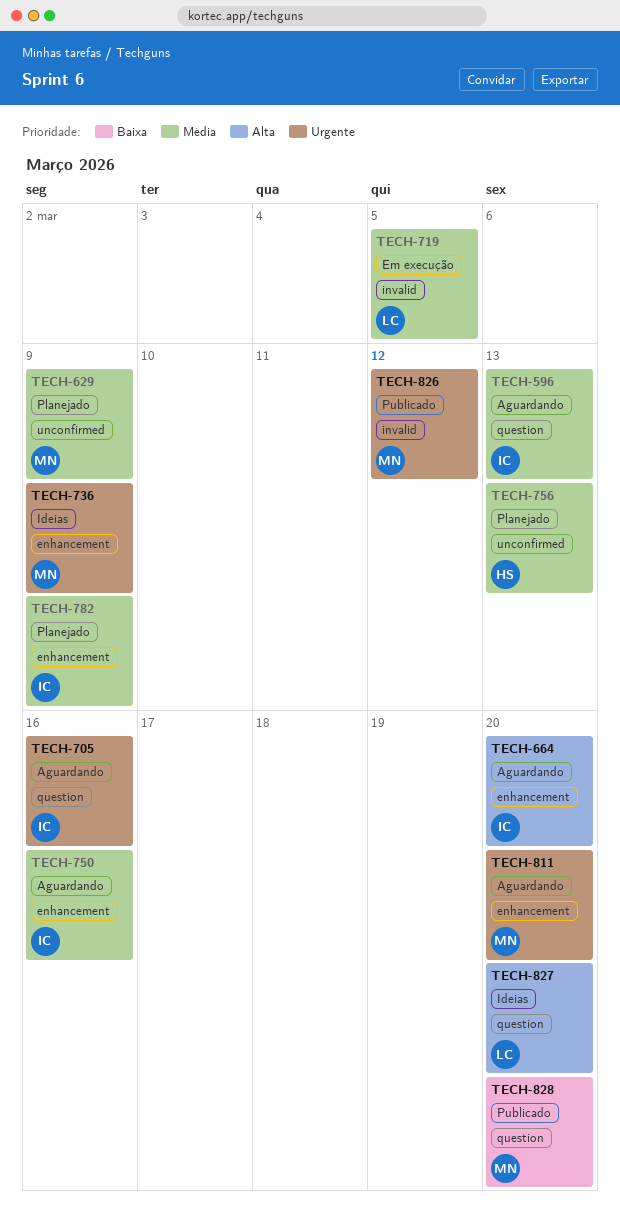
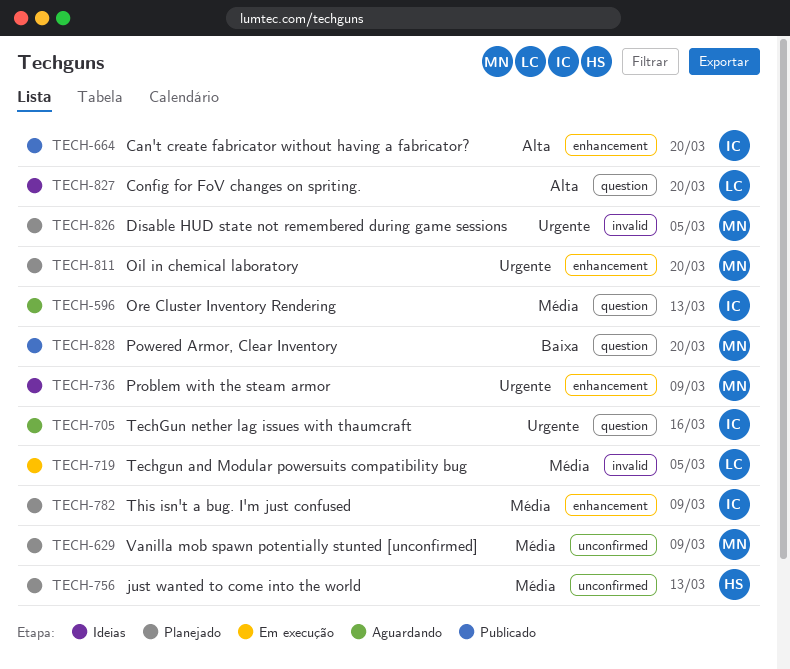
TECH-664, status: Aguardando -> Publicado
TECH-750: present -> none
TECH-811, status: Aguardando -> Planejado
TECH-826, status: Publicado -> Planejado
TECH-826, due: Mar 12 -> Mar 5

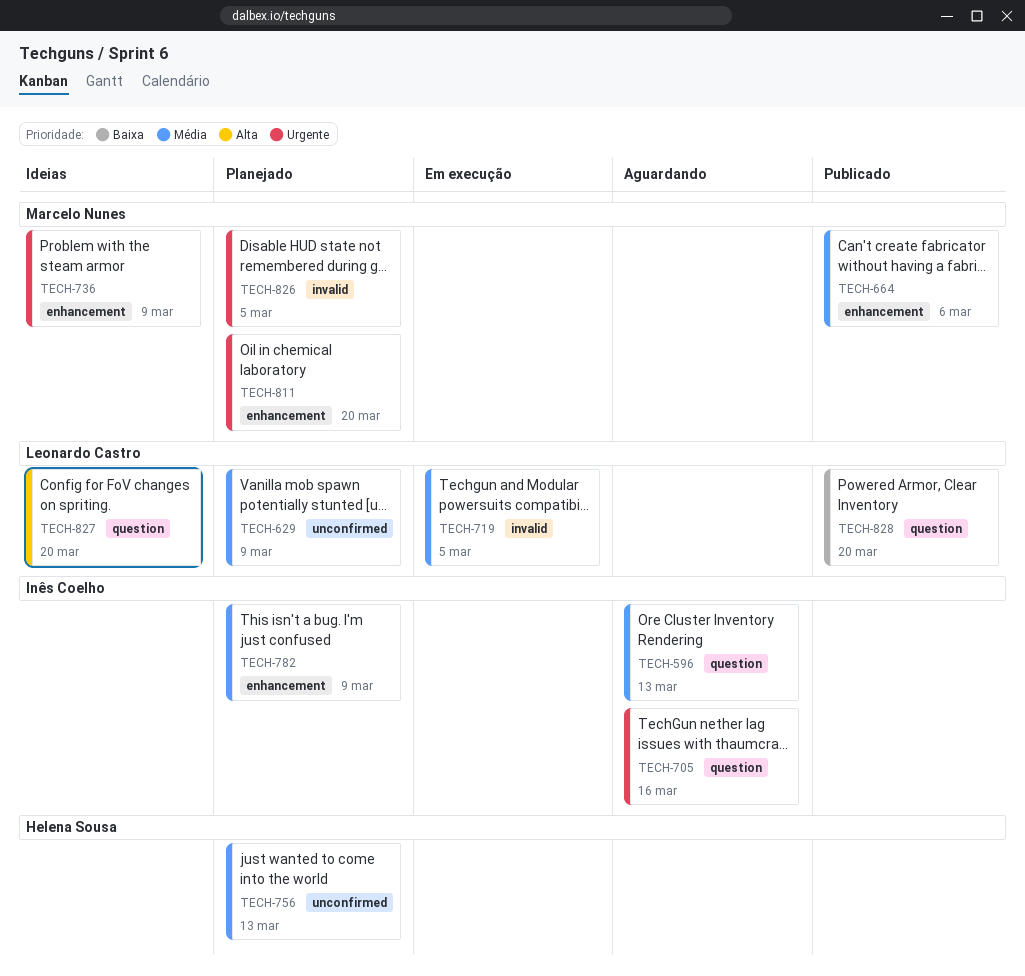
TECH-629, owner: Marcelo Nunes -> Leonardo Castro
TECH-664, owner: Inês Coelho -> Marcelo Nunes
TECH-664, priority: Alta -> Média
TECH-664, due: Mar 20 -> Mar 6
TECH-828, owner: Marcelo Nunes -> Leonardo Castro

